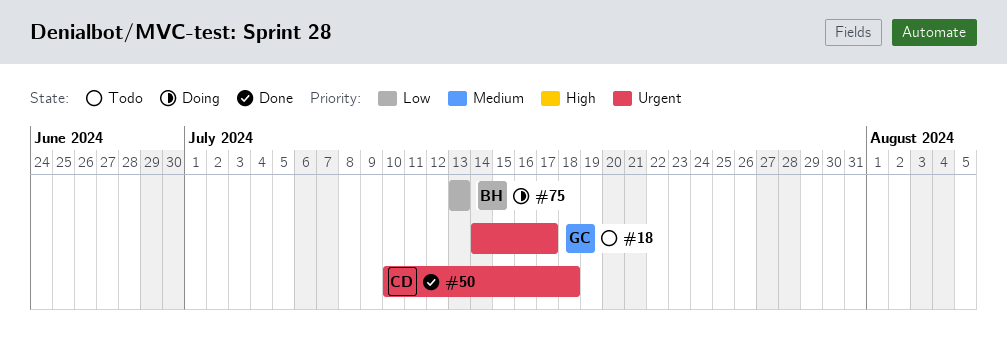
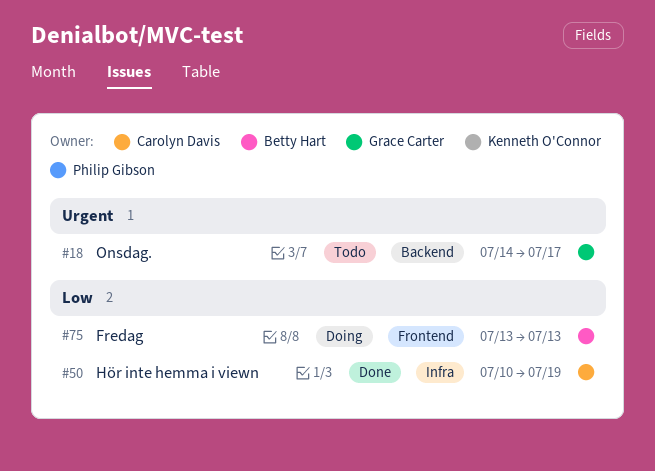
#50, priority: Urgent -> Low
#50, due: Jul 18 -> Jul 19

